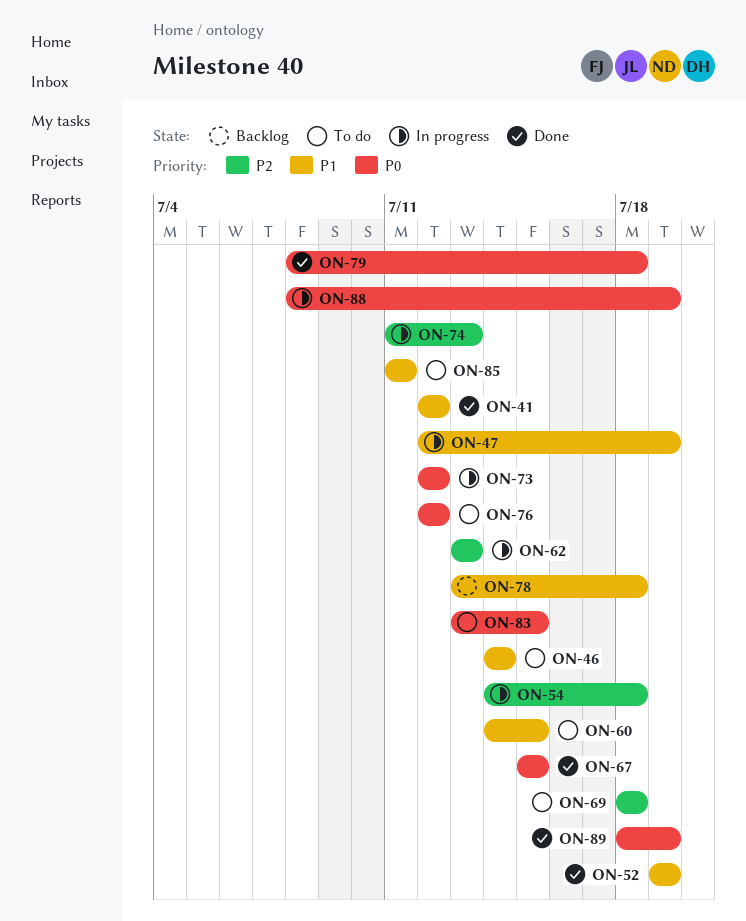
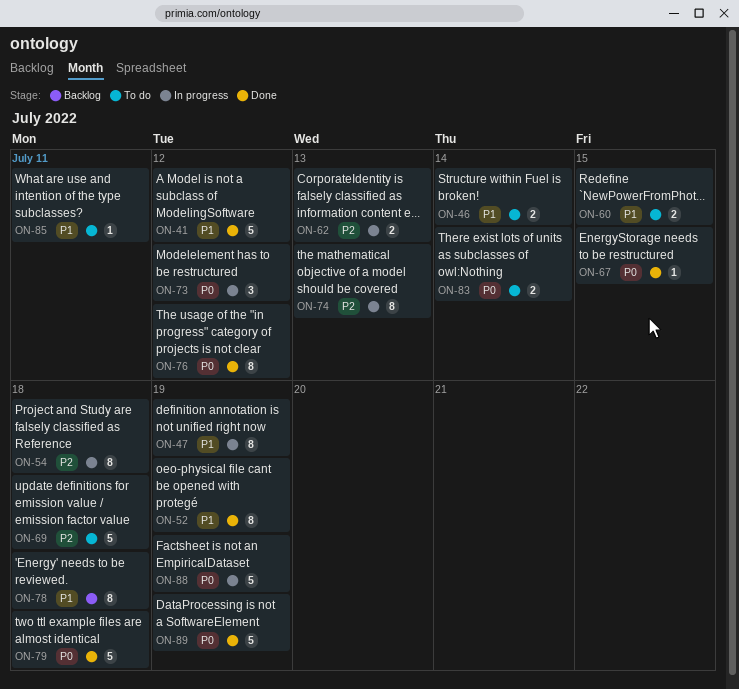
ON-76, status: To do -> Done
ON-83, due: Jul 15 -> Jul 14

